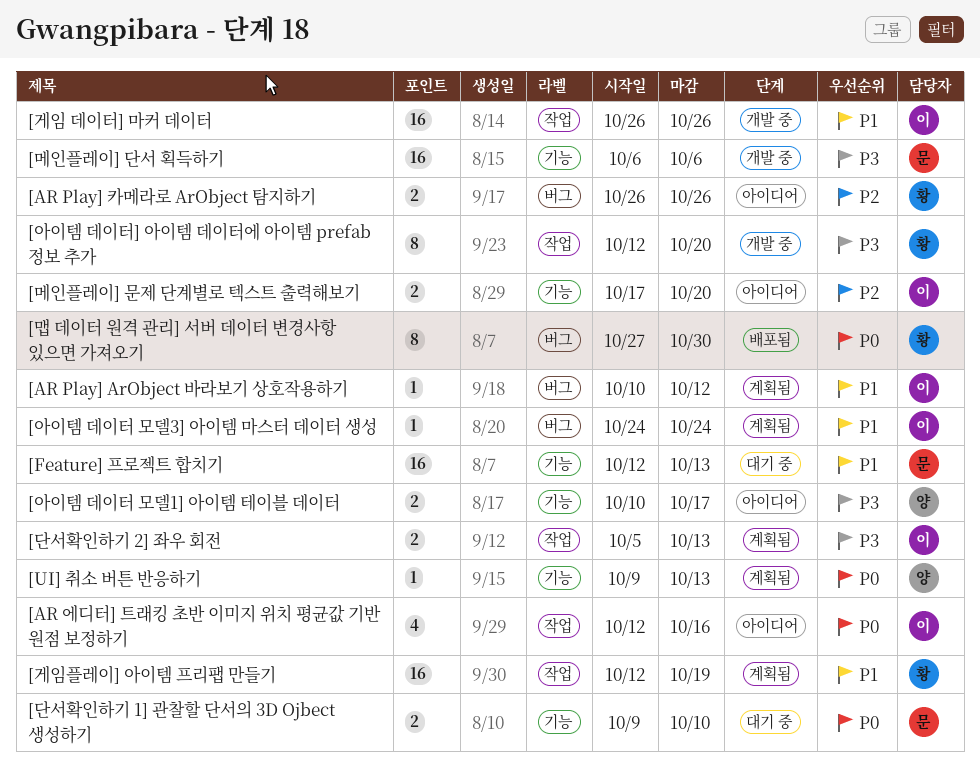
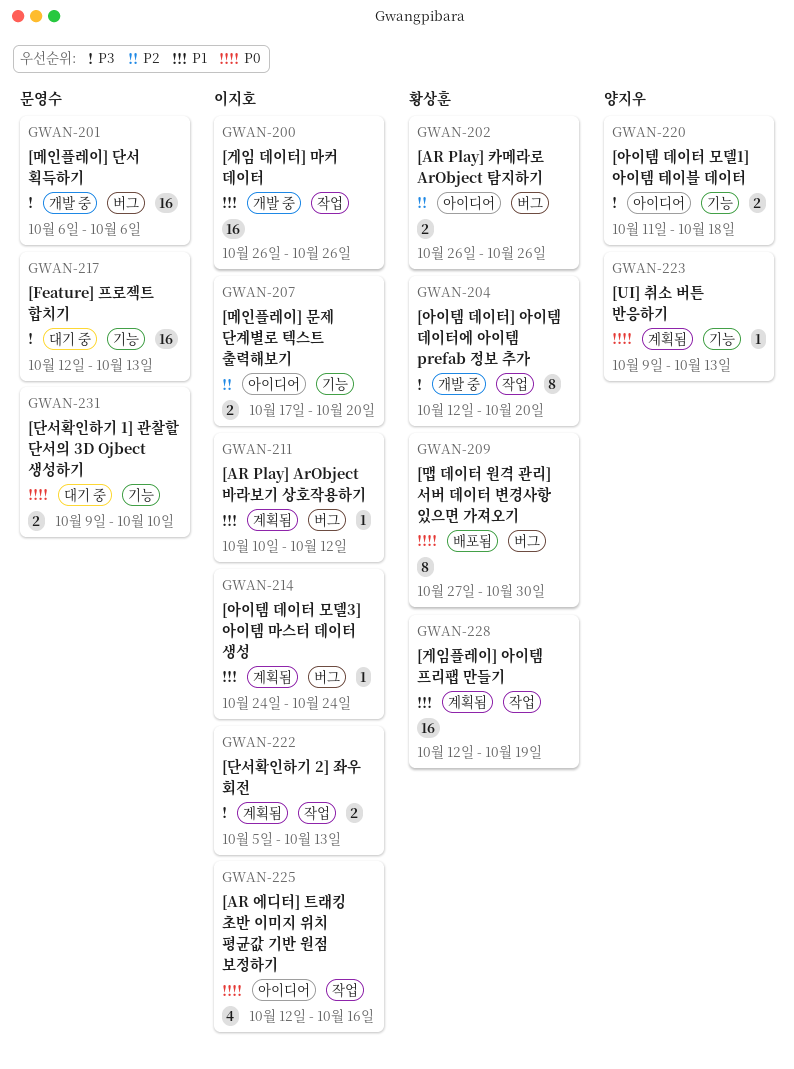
[Feature] 프로젝트 합치기, priority: P1 -> P3
[메인플레이] 단서 획득하기, label: 기능 -> 버그
[아이템 데이터 모델1] 아이템 테이블 데이터, start: Oct 10 -> Oct 11
[아이템 데이터 모델1] 아이템 테이블 데이터, due: Oct 17 -> Oct 18

